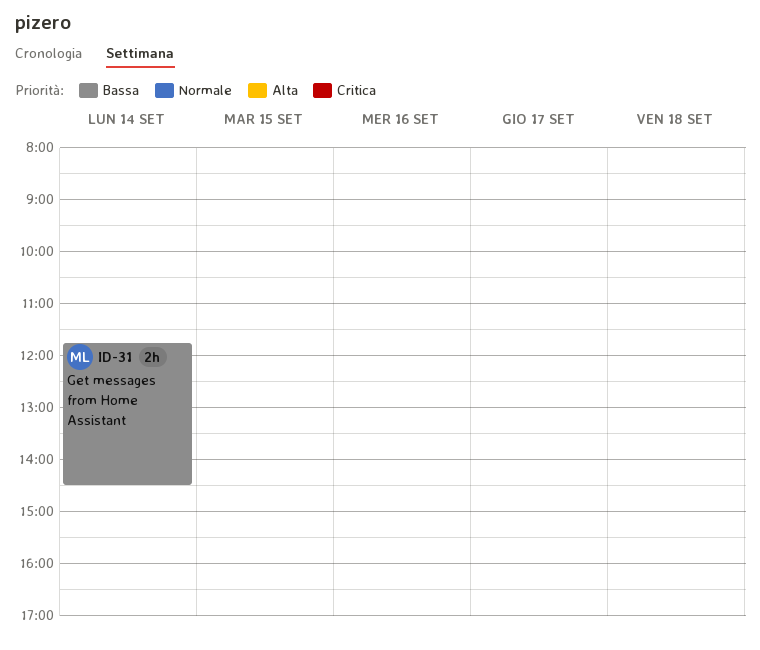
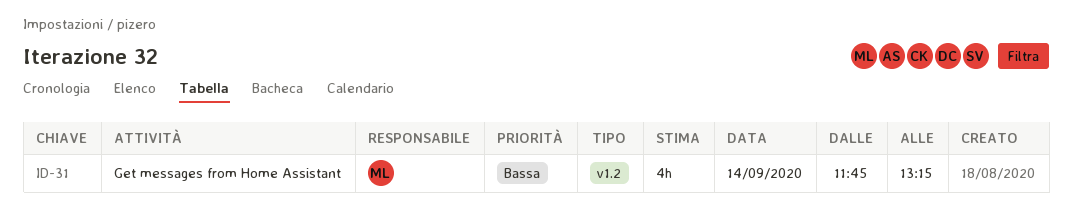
ID-31, estimate: 2h -> 4h
ID-31, ends: 14:30 -> 13:15

